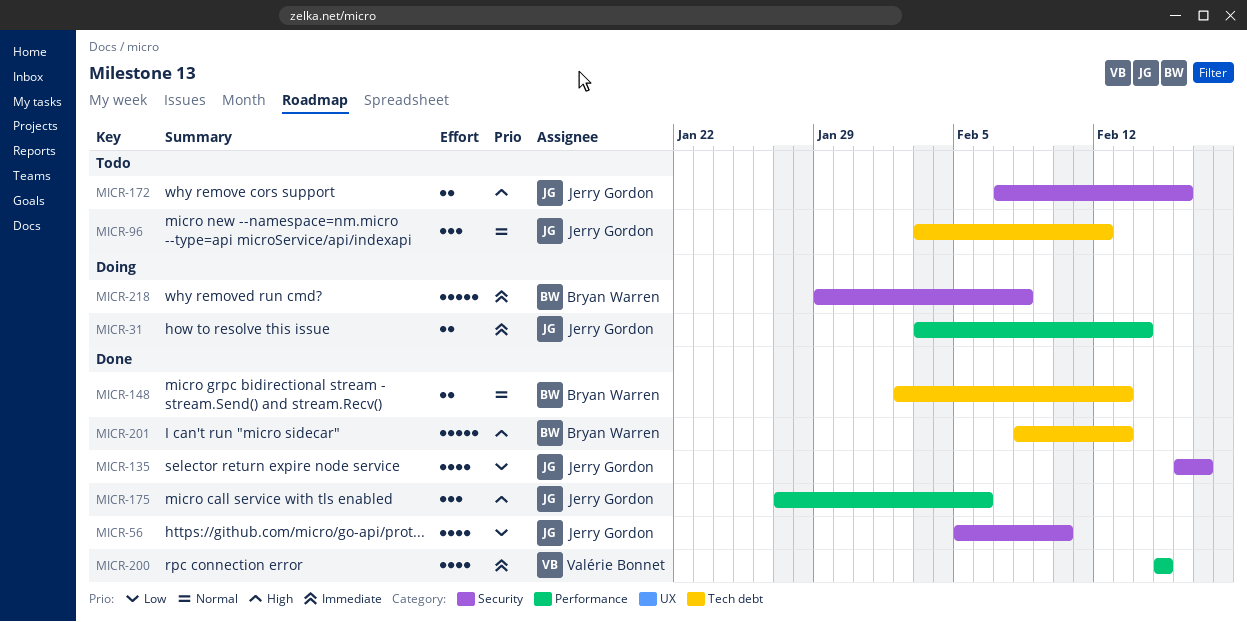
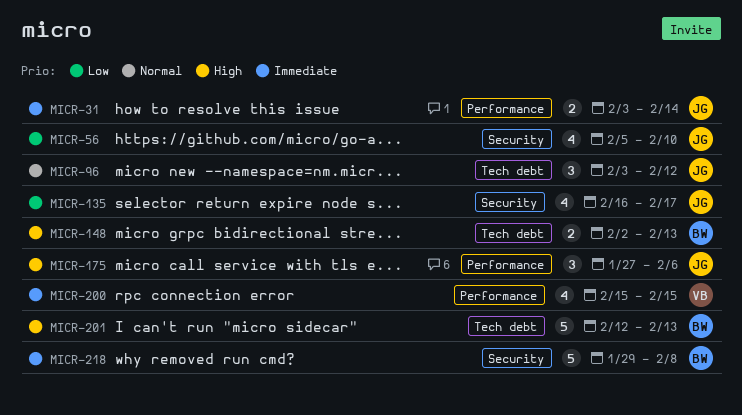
MICR-148, priority: Normal -> High
MICR-172: present -> none
MICR-201, start: Feb 8 -> Feb 12

